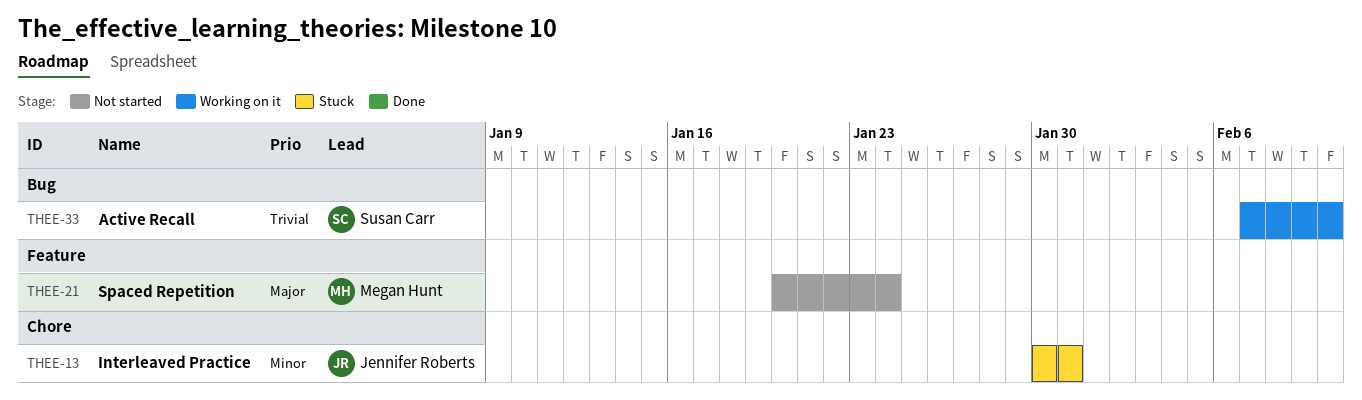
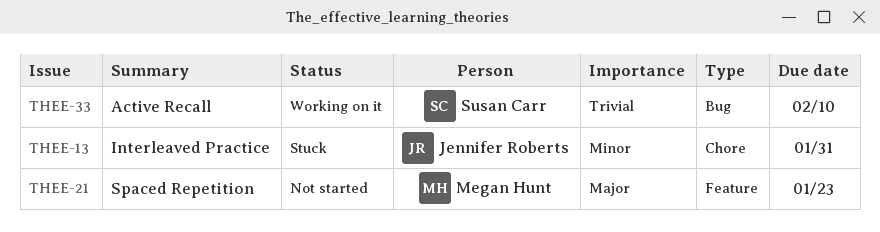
THEE-21, due: Jan 24 -> Jan 23

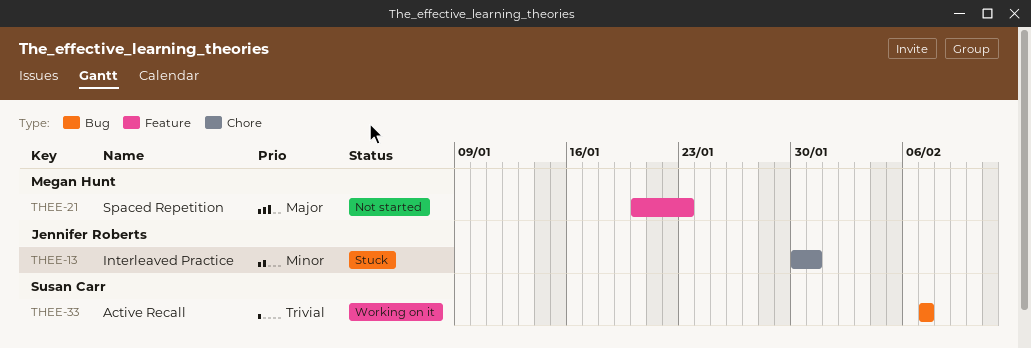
THEE-33, due: Feb 10 -> Feb 7

